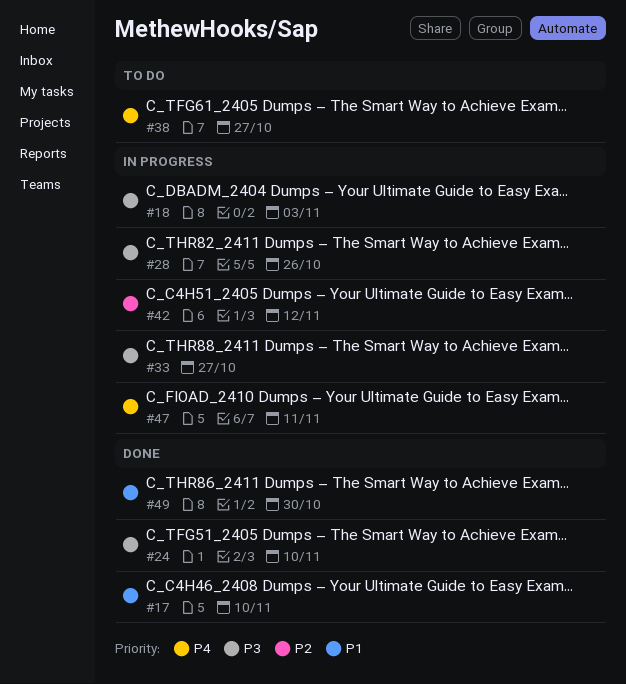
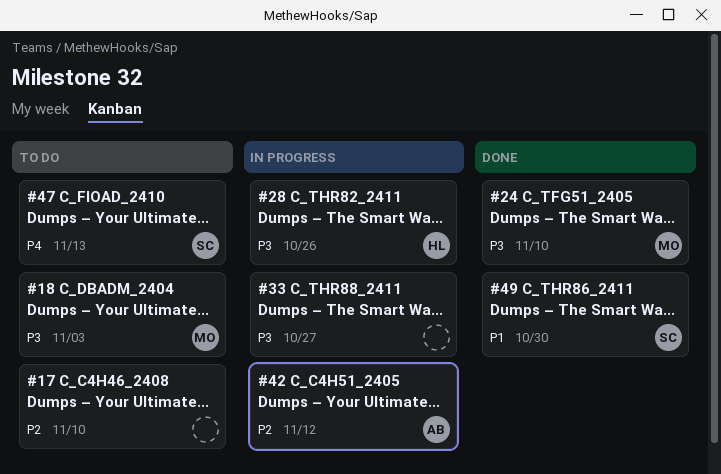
#17, status: Done -> To do
#17, priority: P1 -> P2
#18, status: In progress -> To do
#38: present -> none
#47, status: In progress -> To do
#47, due: Nov 11 -> Nov 13

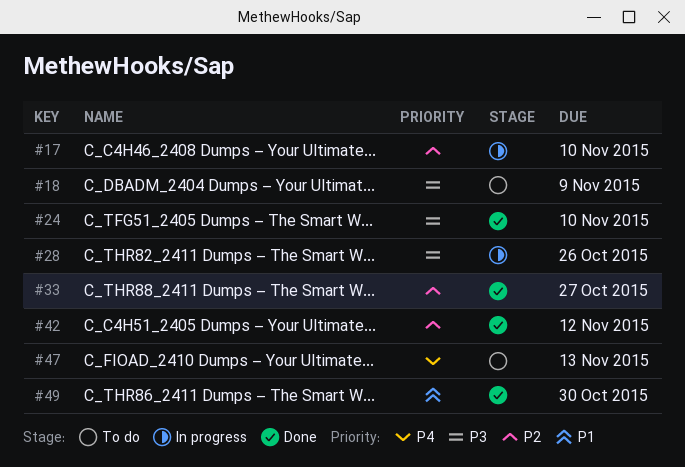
#17, status: To do -> In progress
#18, due: Nov 3 -> Nov 9
#33, status: In progress -> Done
#33, priority: P3 -> P2
#42, status: In progress -> Done

